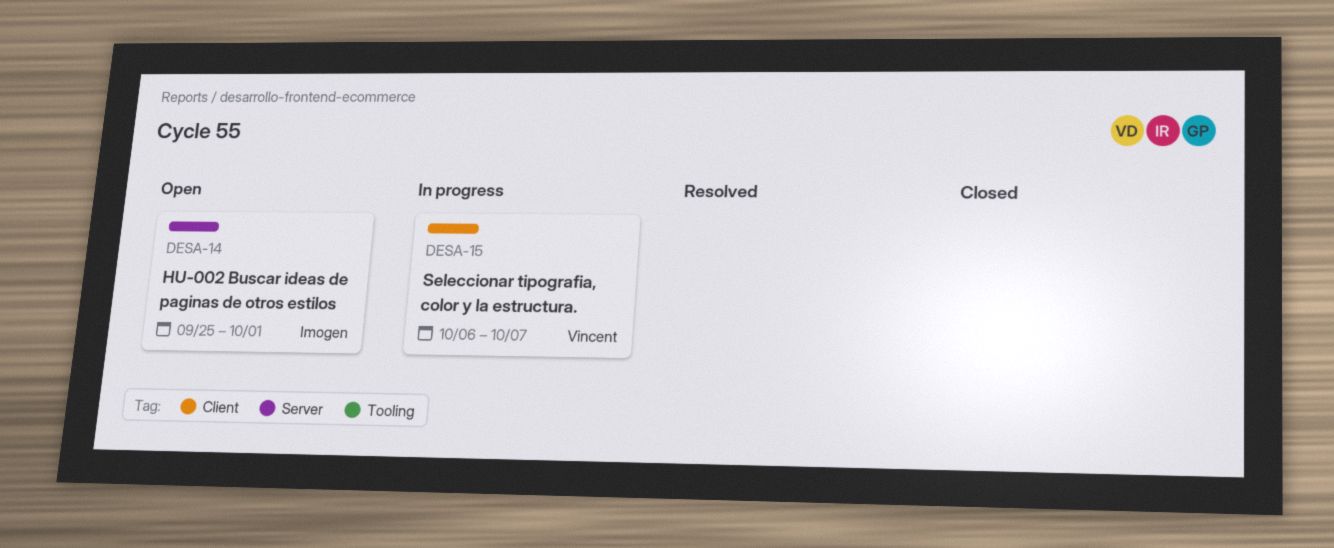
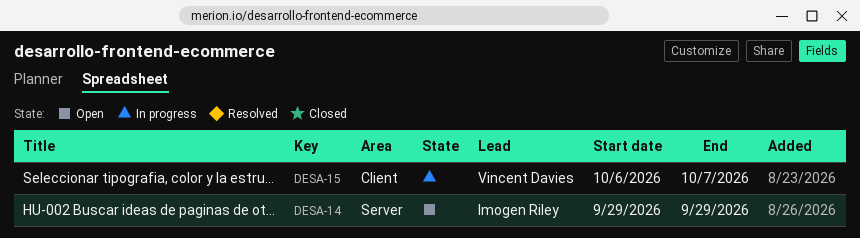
DESA-14, start: Sep 25 -> Sep 29
DESA-14, due: Oct 1 -> Sep 29

